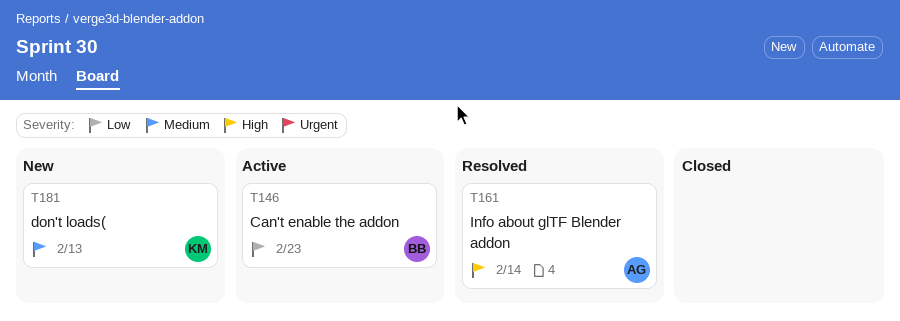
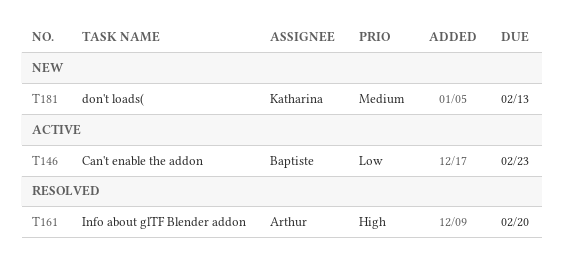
T161, due: Feb 14 -> Feb 20

